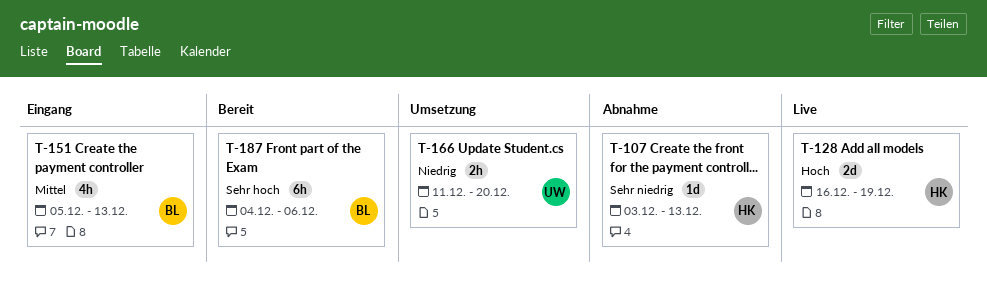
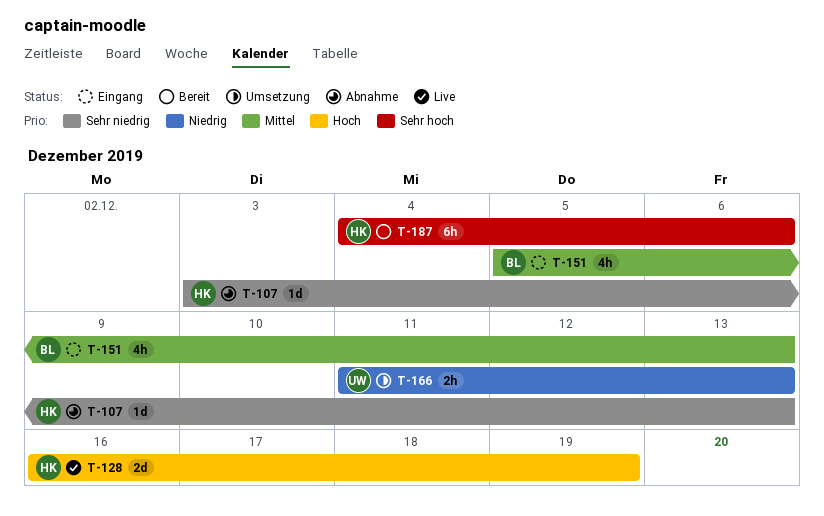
T-166, due: Dec 20 -> Dec 13
T-187, owner: BL -> HK

